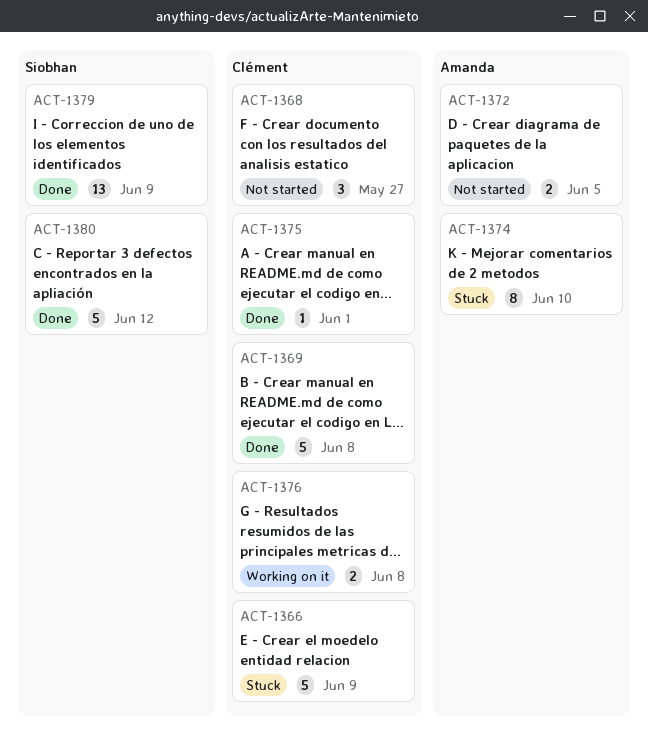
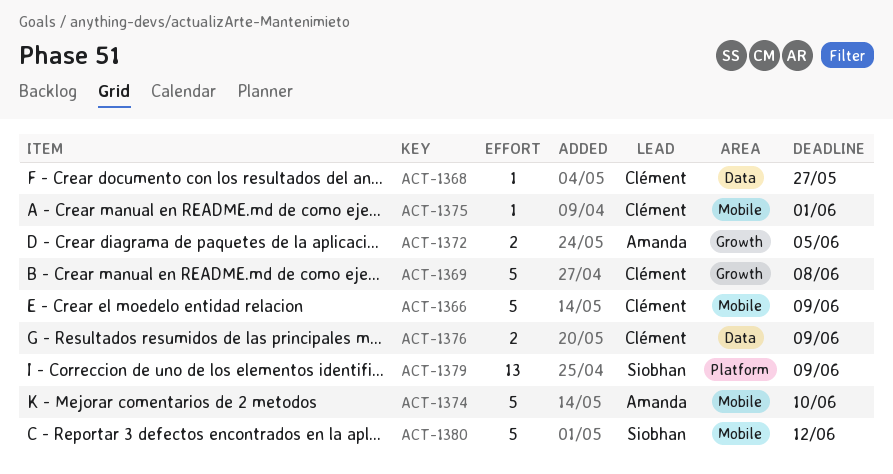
ACT-1368, estimate: 3 -> 1
ACT-1374, estimate: 8 -> 5
ACT-1376, due: Jun 8 -> Jun 9

